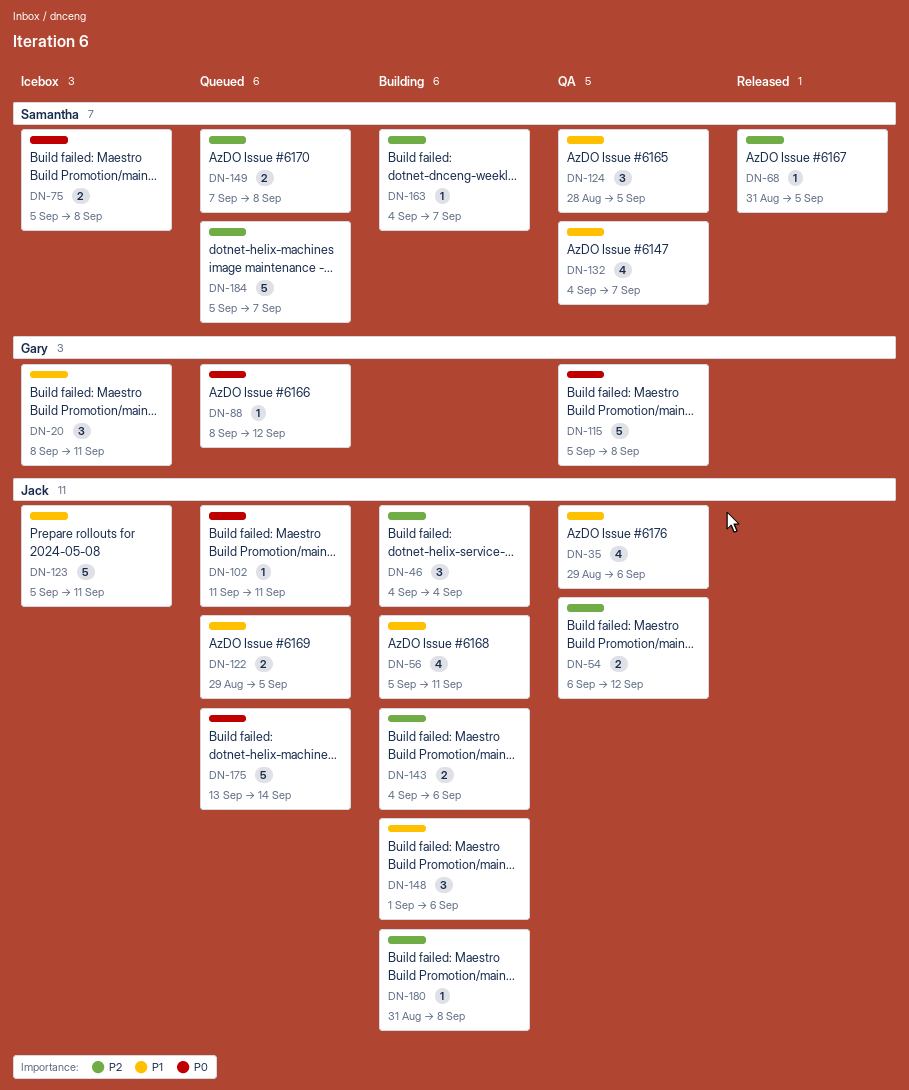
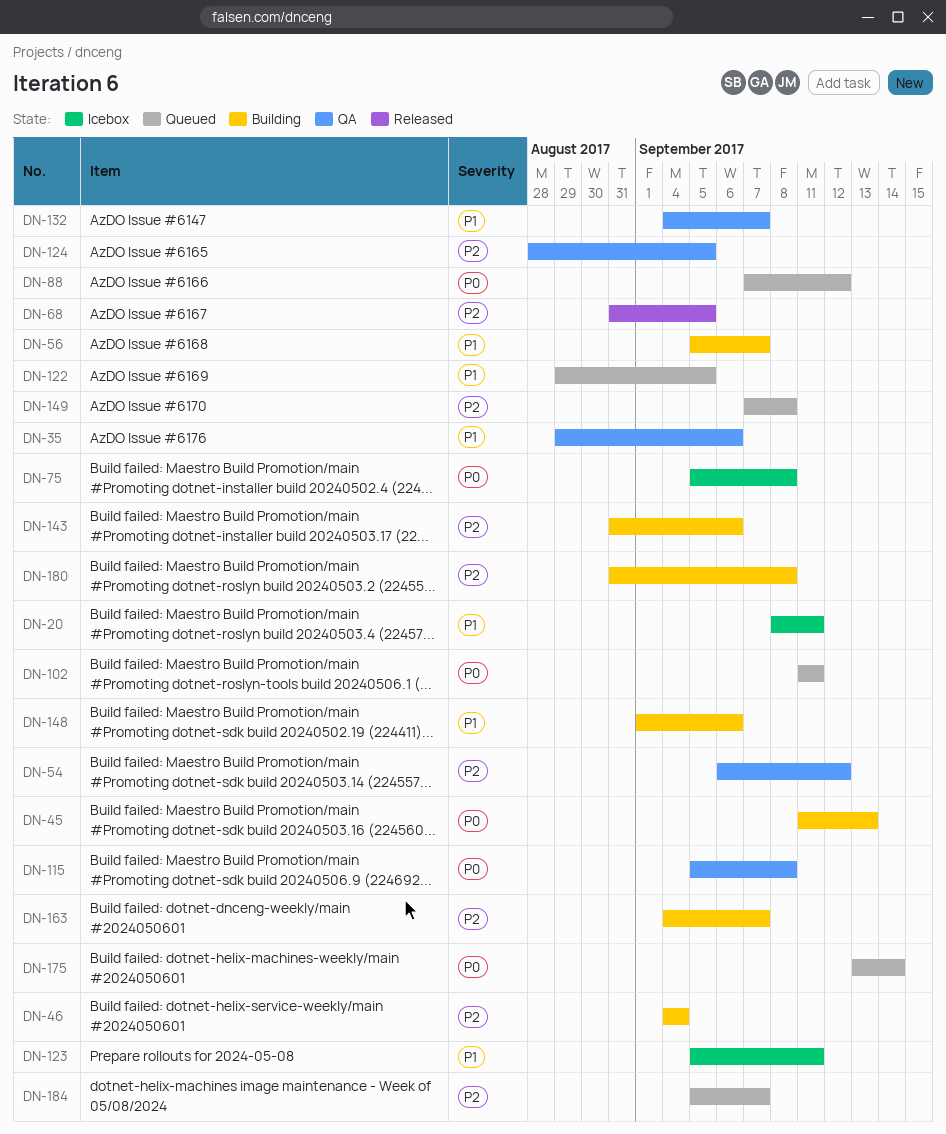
DN-45: none -> present
DN-56, due: Sep 11 -> Sep 7
DN-88, start: Sep 8 -> Sep 7
DN-124, priority: P1 -> P2
DN-143, start: Sep 4 -> Aug 31

